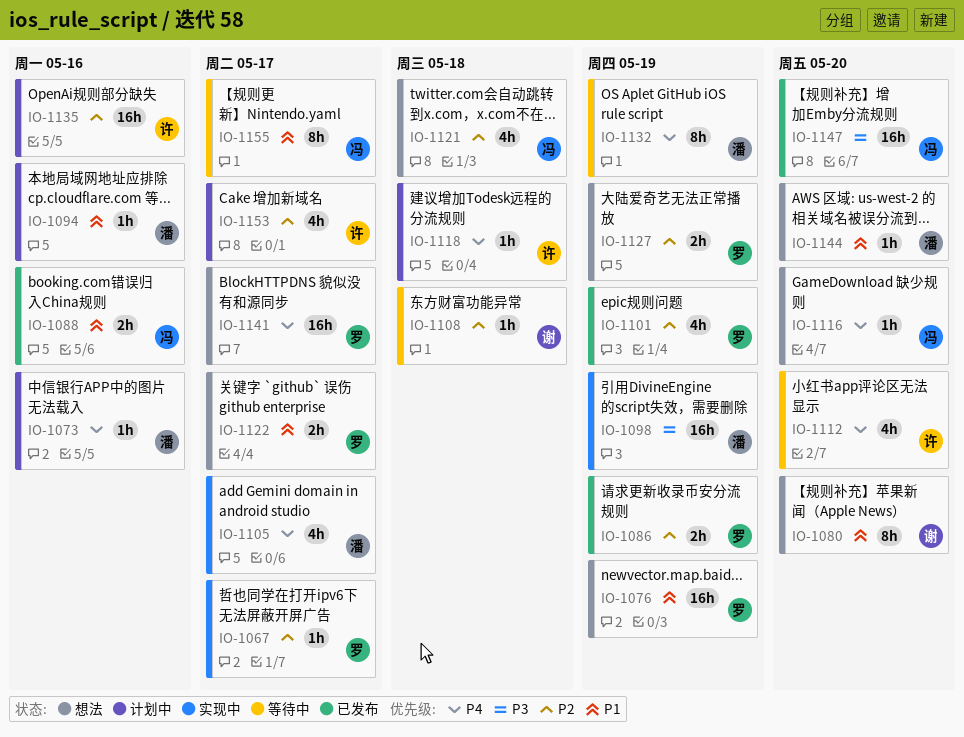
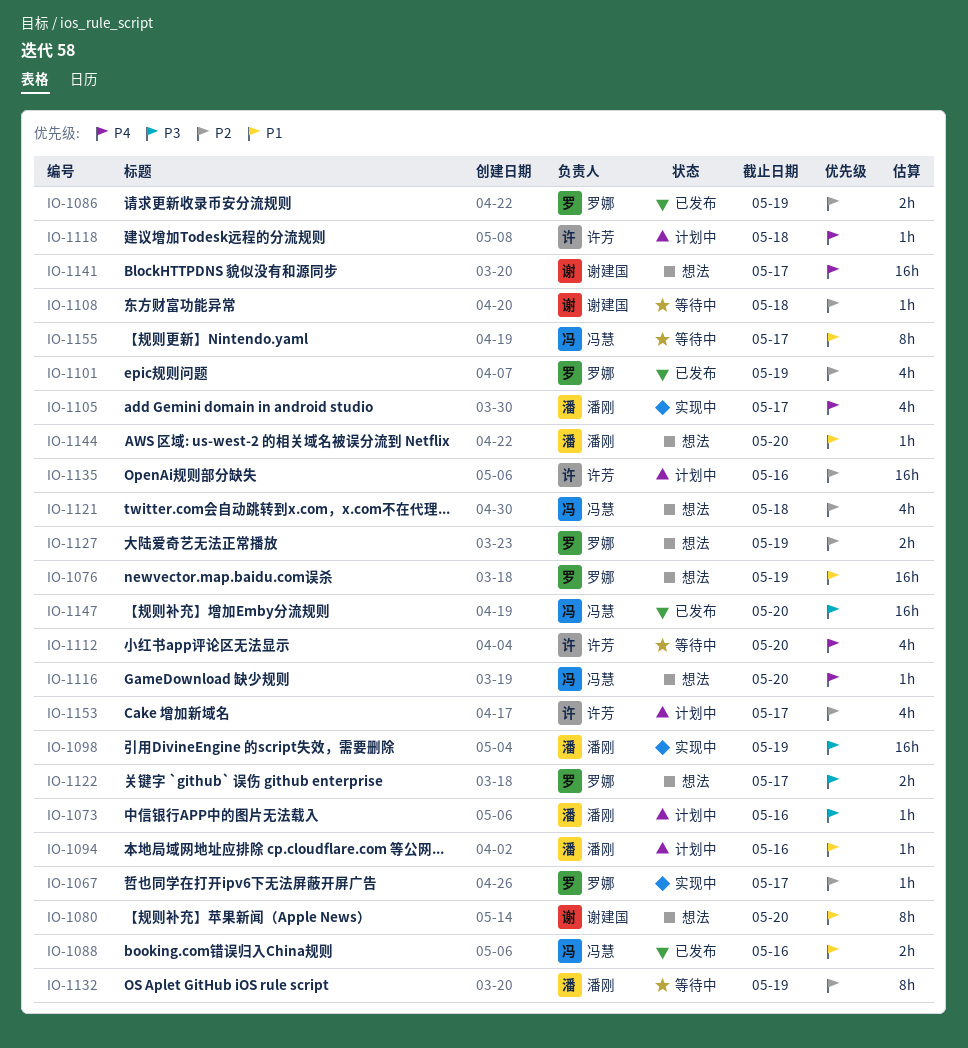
IO-1073, priority: P4 -> P3
IO-1122, priority: P1 -> P3
IO-1132, priority: P4 -> P2
IO-1141, owner: 罗娜 -> 谢建国

